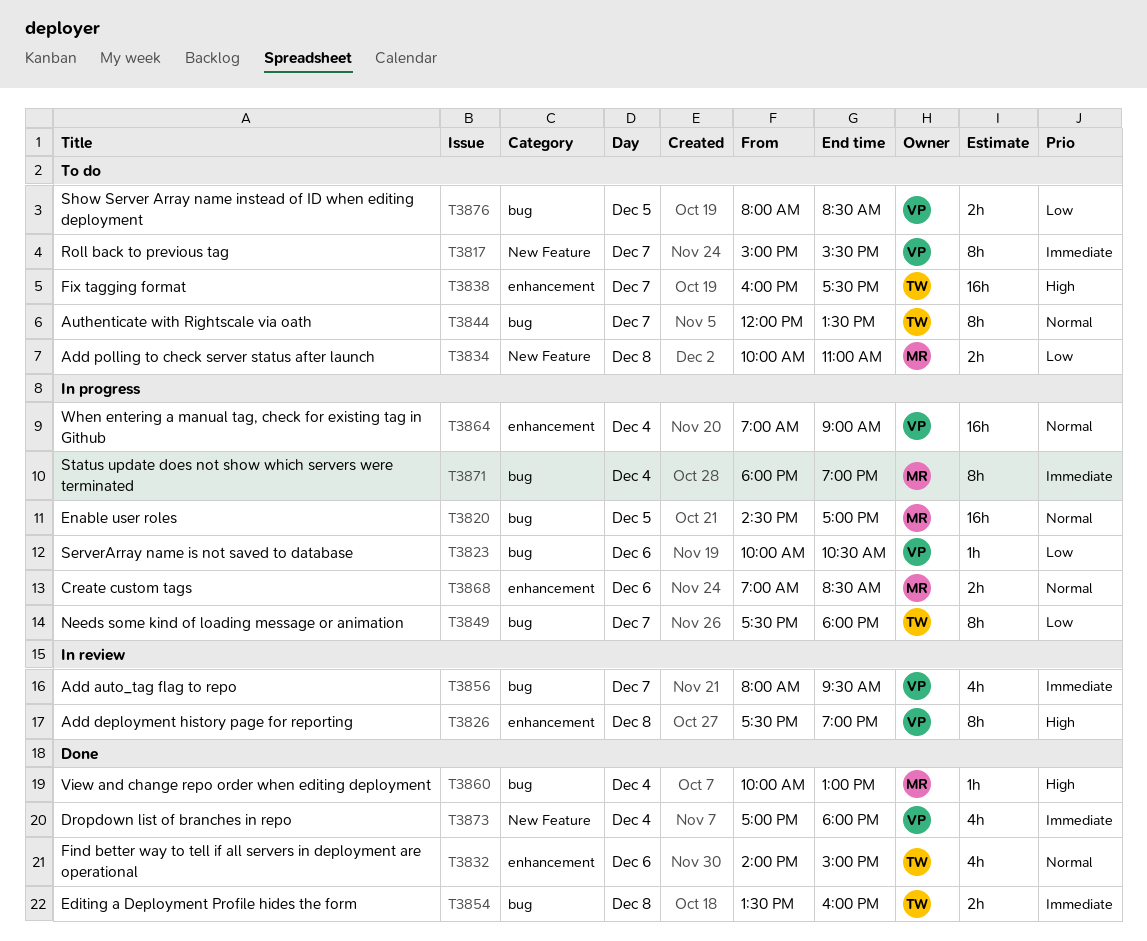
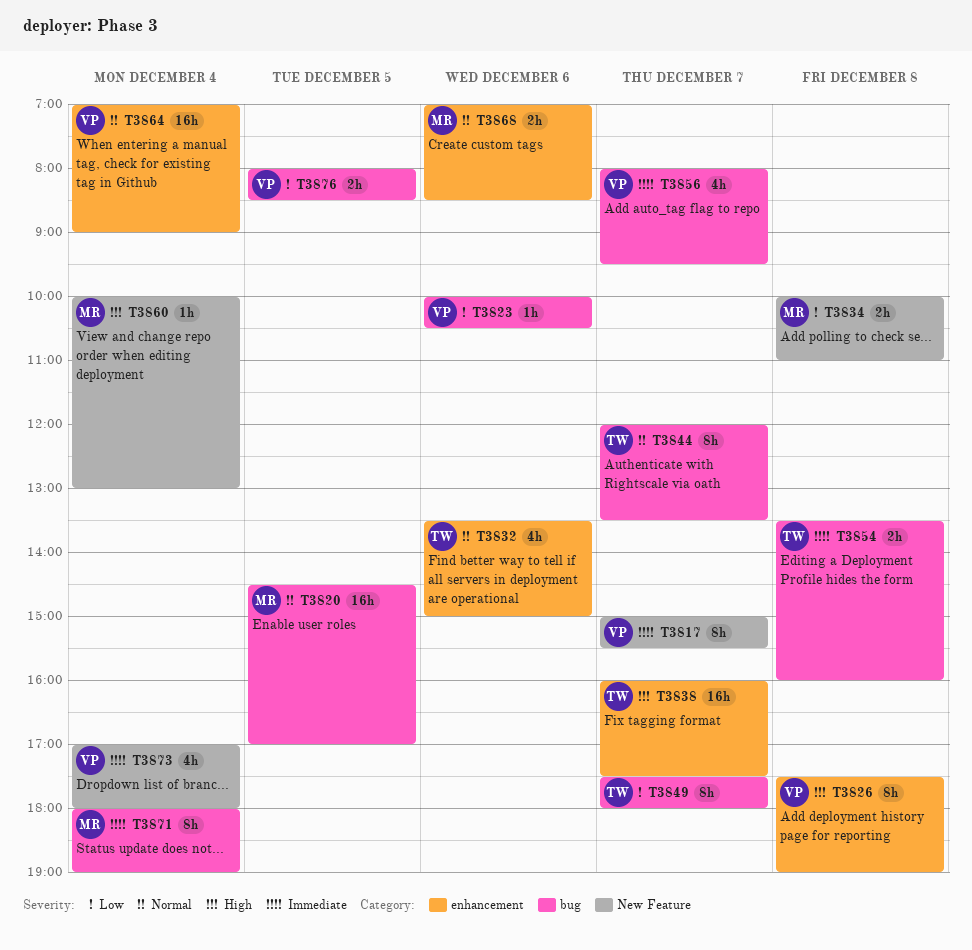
T3832, begins: 14:00 -> 13:30
T3860, label: bug -> New Feature

